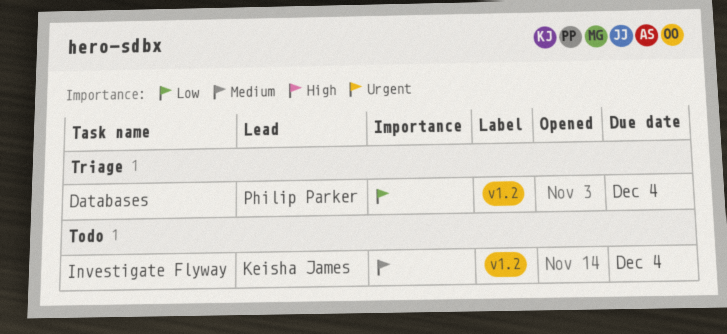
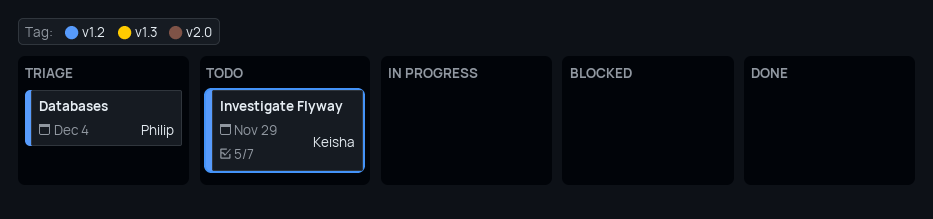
Investigate Flyway, due: Dec 4 -> Nov 29

